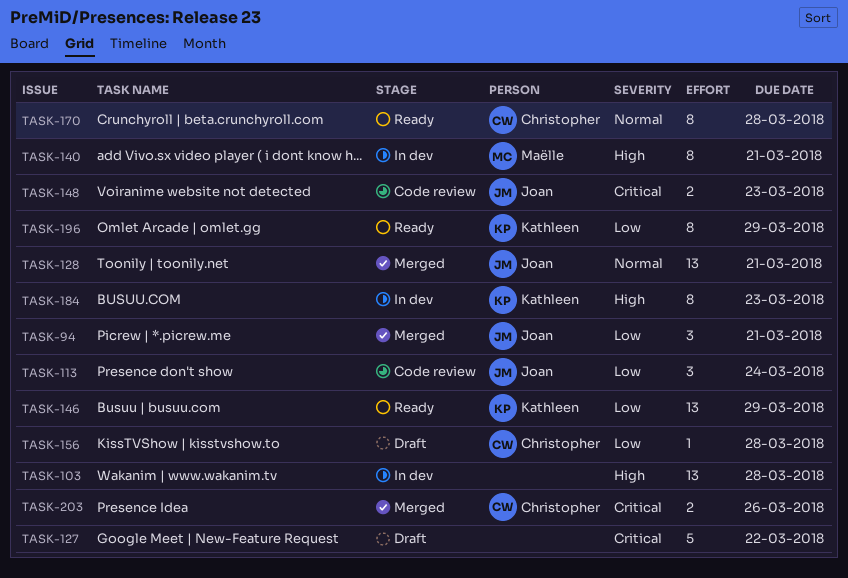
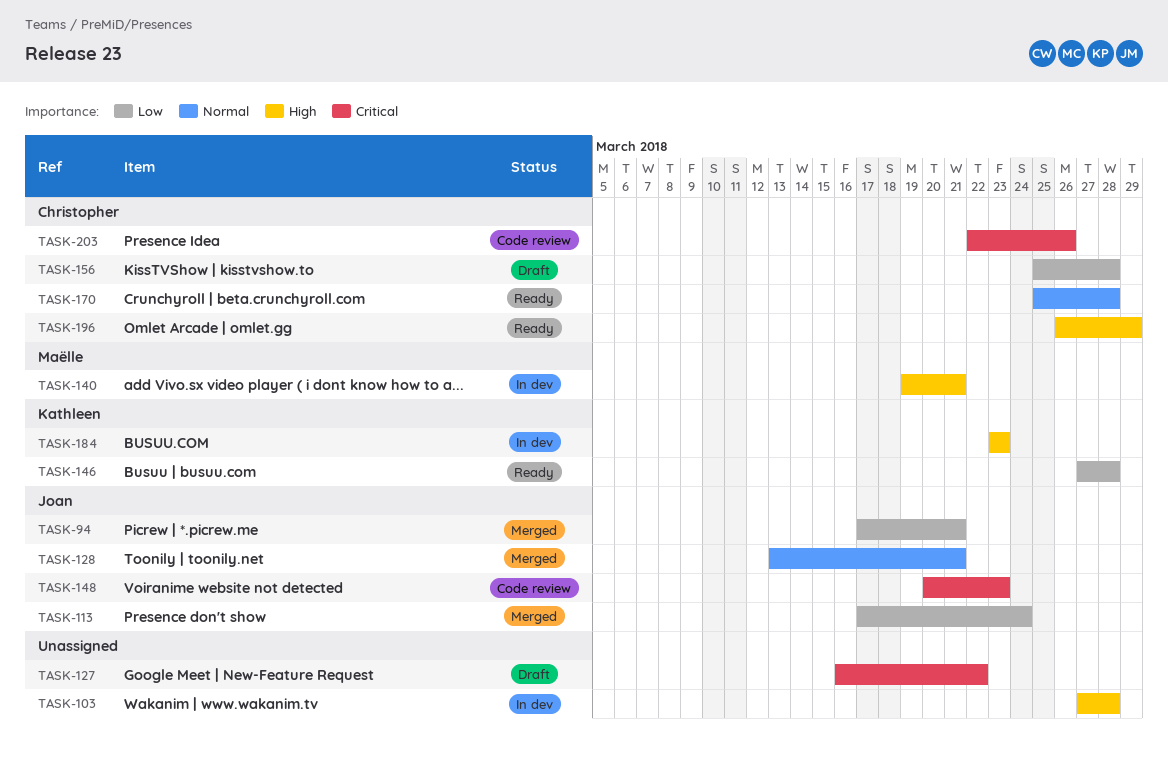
TASK-113, status: Code review -> Merged
TASK-146, due: Mar 29 -> Mar 28
TASK-196, owner: Kathleen -> Christopher
TASK-196, priority: Low -> High
TASK-203, status: Merged -> Code review

